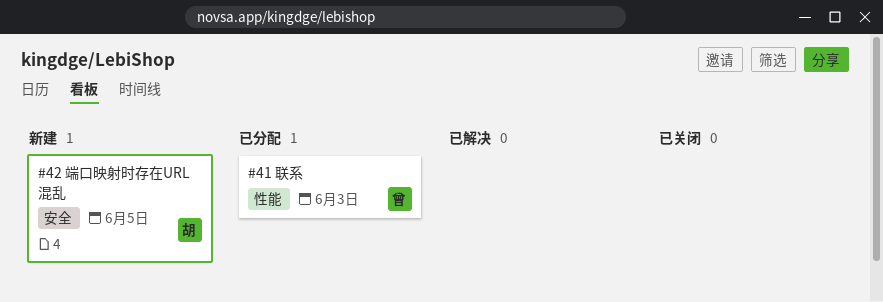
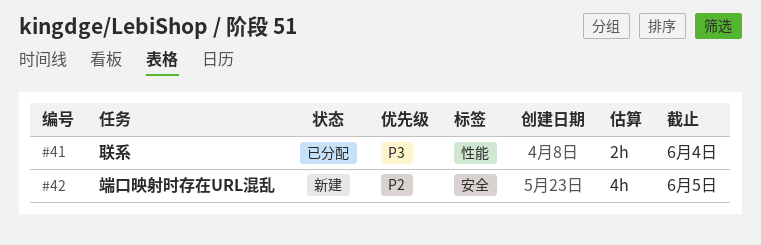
#41, due: Jun 3 -> Jun 4

